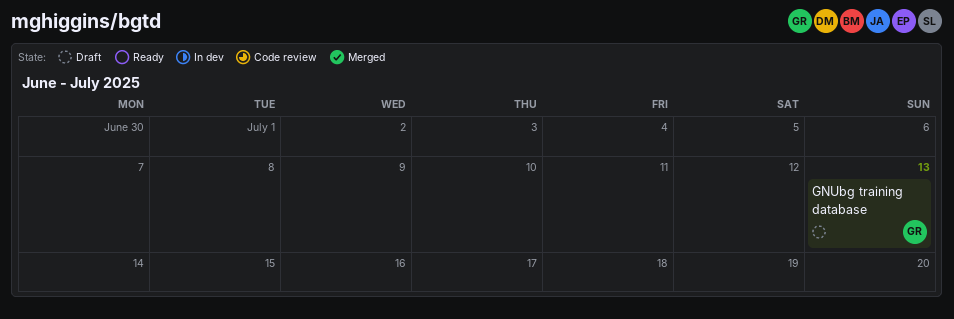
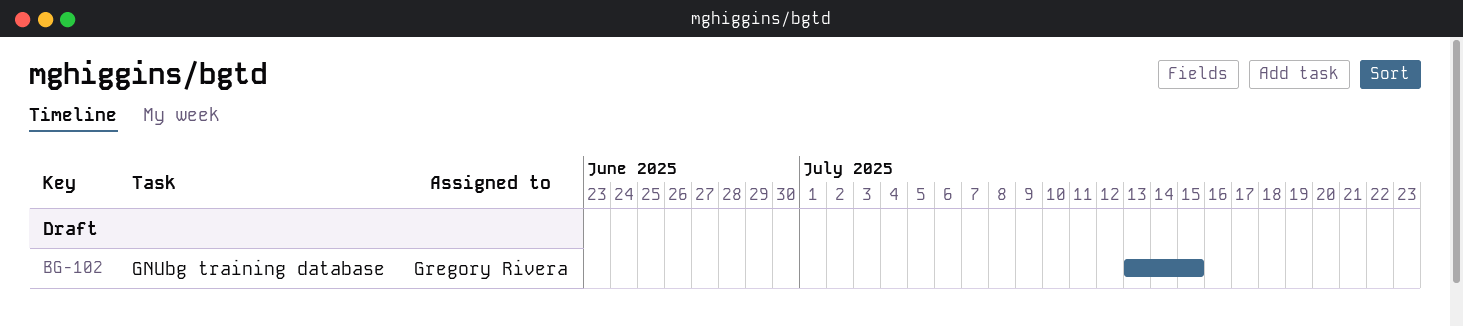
GNUbg training database, due: Jul 13 -> Jul 15

